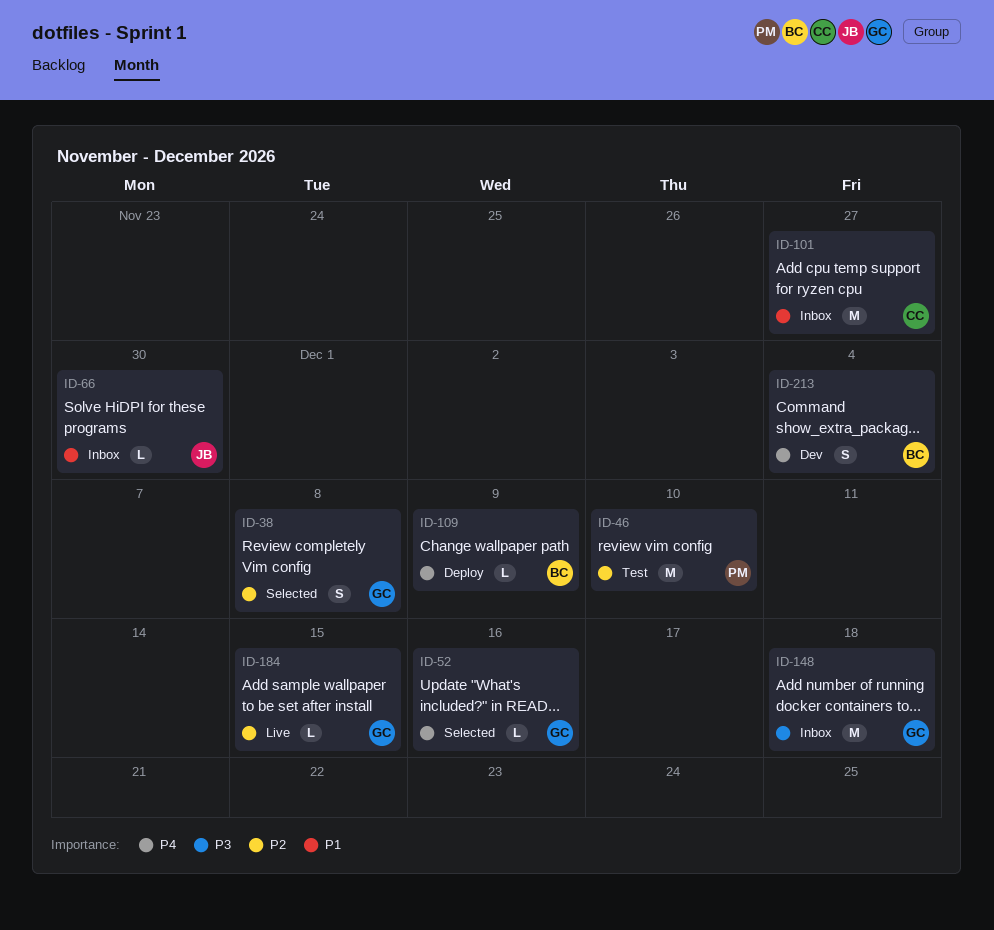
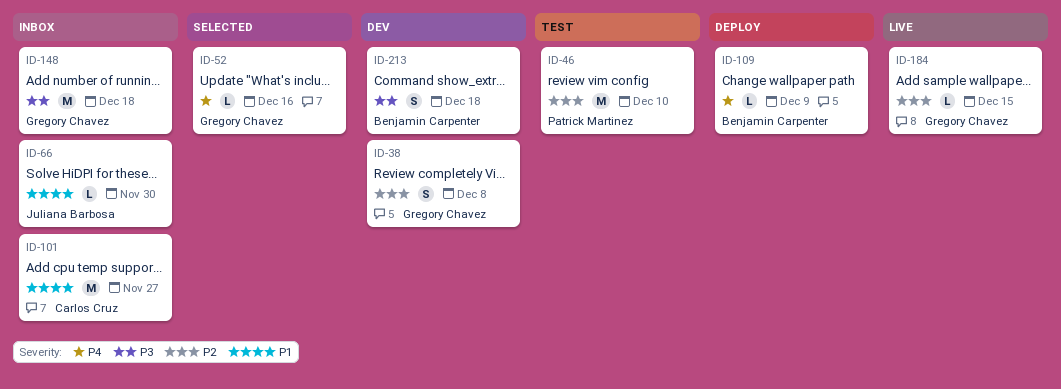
ID-38, status: Selected -> Dev
ID-213, priority: P4 -> P3
ID-213, due: Dec 4 -> Dec 18

